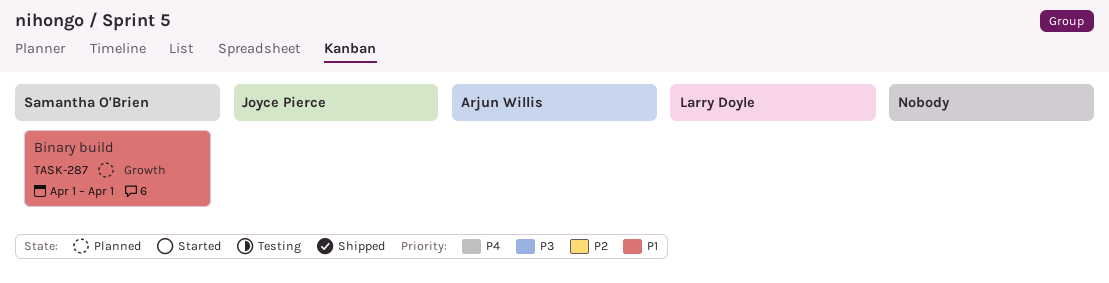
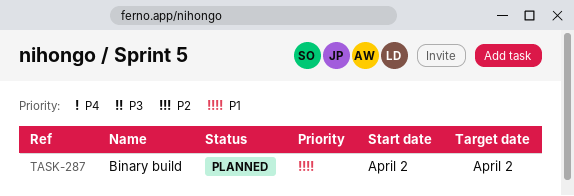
TASK-287, start: Apr 1 -> Apr 2
TASK-287, due: Apr 1 -> Apr 2

